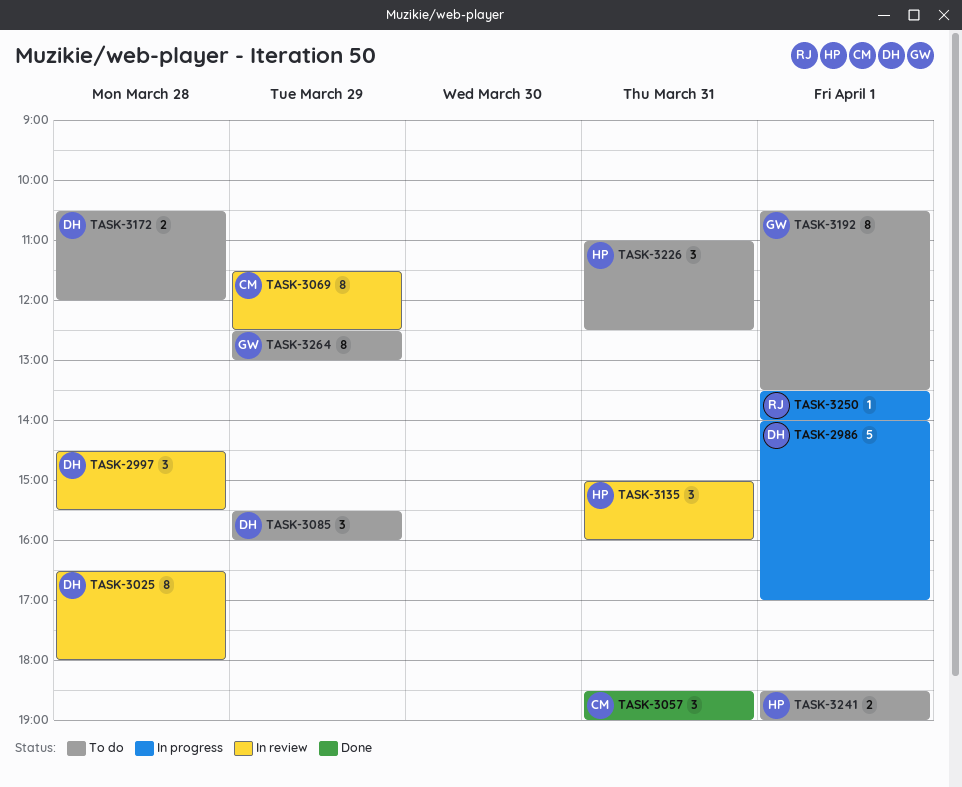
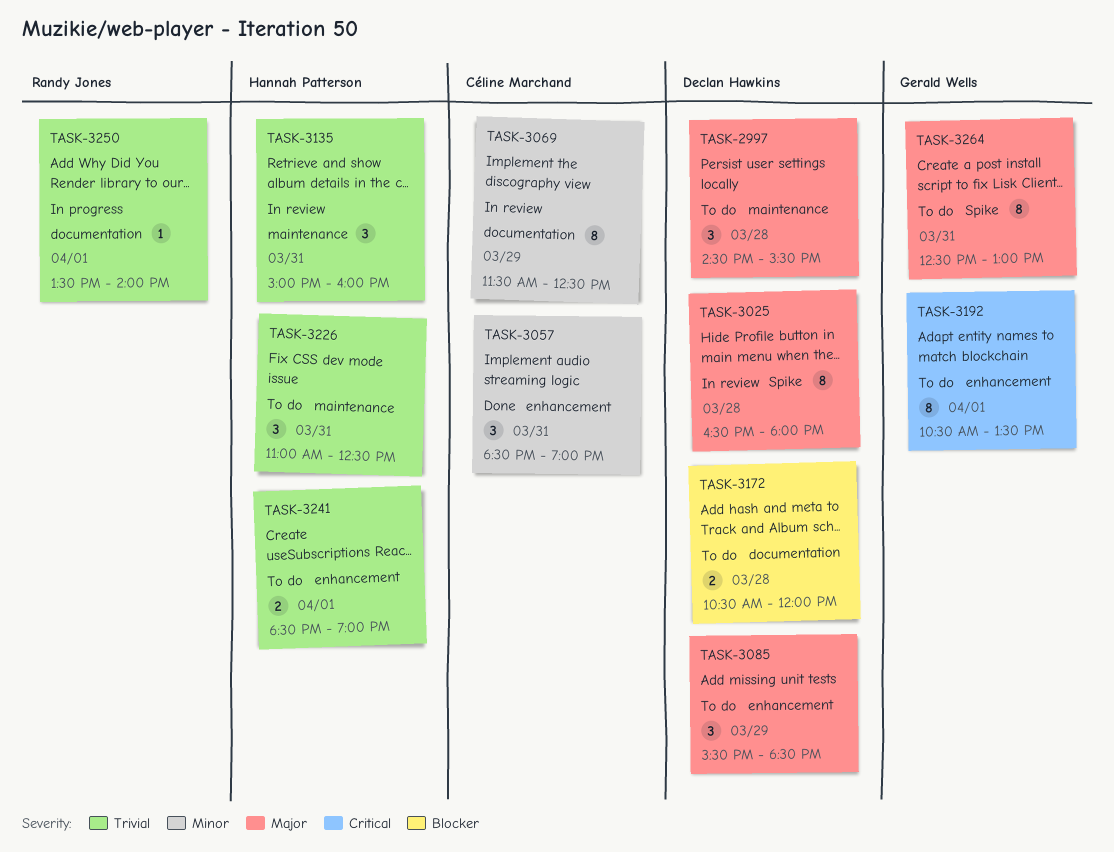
TASK-2986: present -> none
TASK-2997, status: In review -> To do
TASK-3085, ends: 16:00 -> 18:30
TASK-3264, day: Mar 29 -> Mar 31

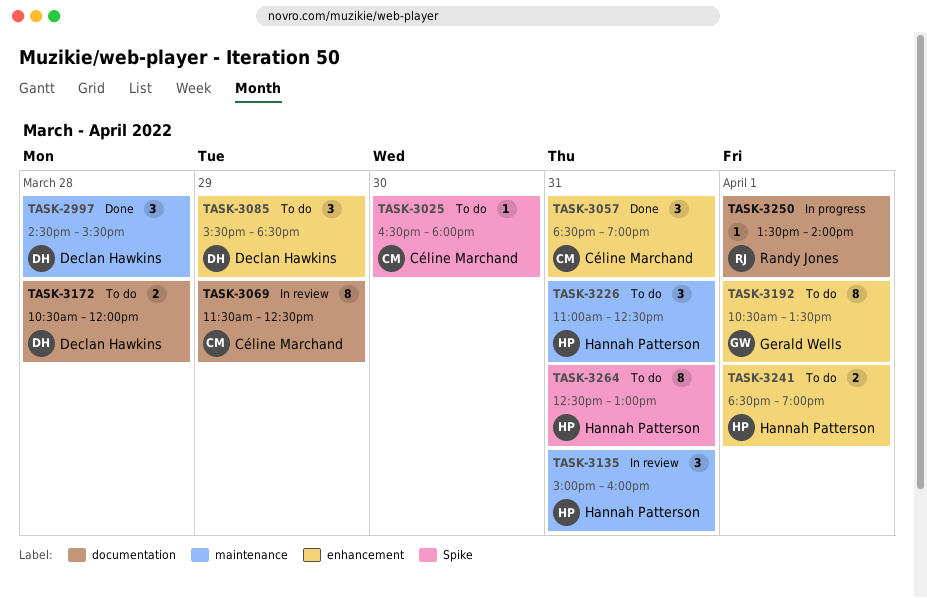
TASK-2997, status: To do -> Done
TASK-3025, status: In review -> To do
TASK-3025, owner: Declan Hawkins -> Céline Marchand
TASK-3025, estimate: 8 -> 1
TASK-3025, day: Mar 28 -> Mar 30
TASK-3264, owner: Gerald Wells -> Hannah Patterson

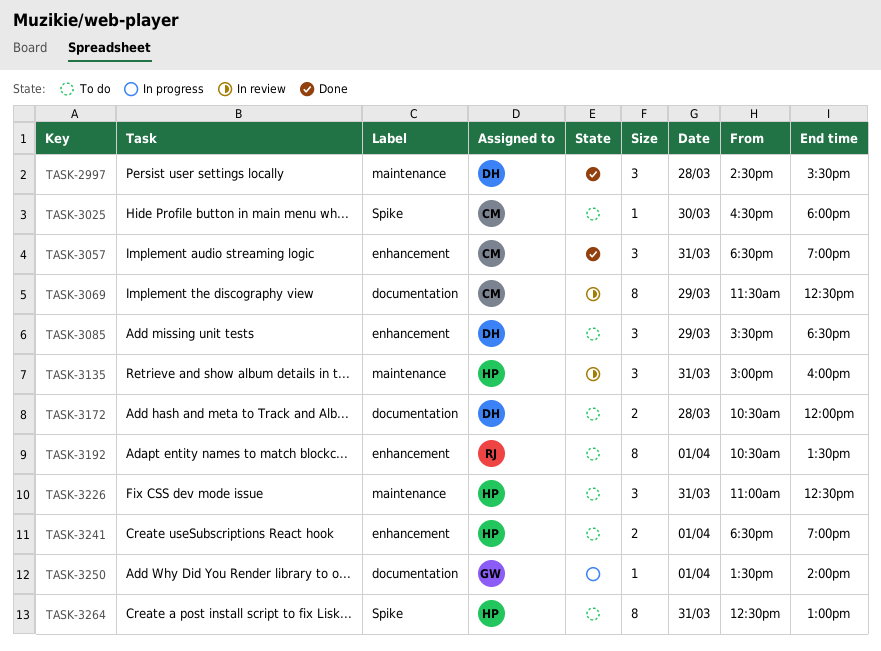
TASK-3192, owner: Gerald Wells -> Randy Jones
TASK-3250, owner: Randy Jones -> Gerald Wells

